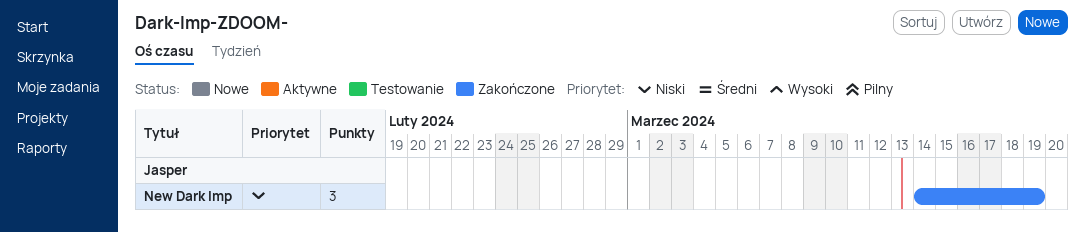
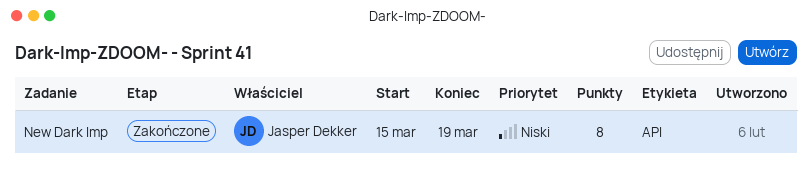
New Dark Imp, estimate: 3 -> 8
New Dark Imp, start: Mar 14 -> Mar 15

